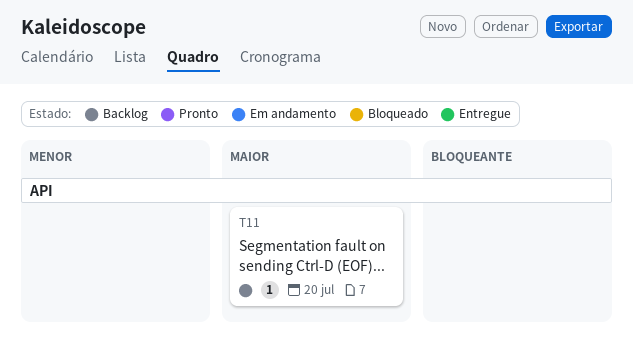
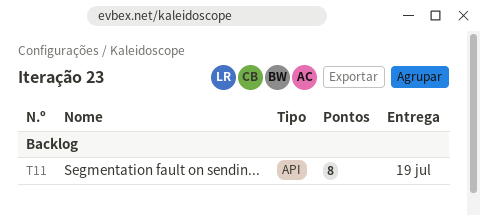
T11, estimate: 1 -> 8
T11, due: Jul 20 -> Jul 19

